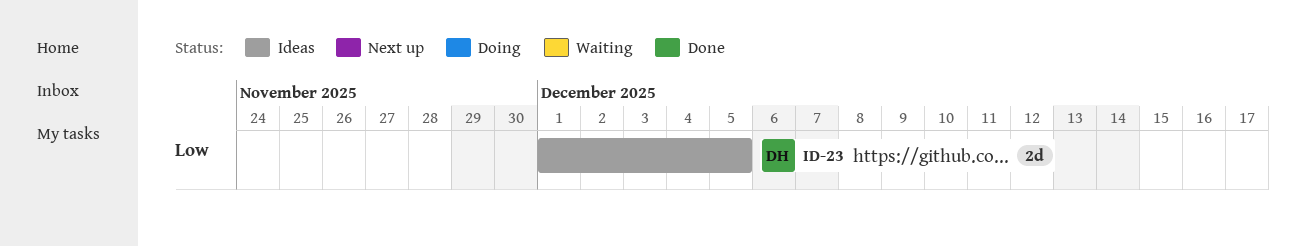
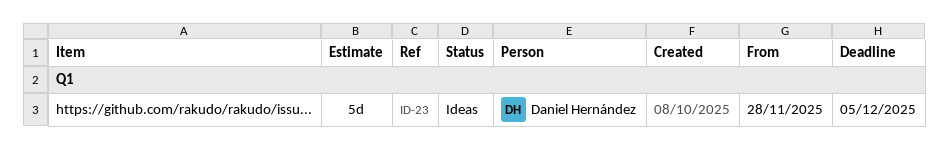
ID-23, estimate: 2d -> 5d
ID-23, start: Dec 1 -> Nov 28

